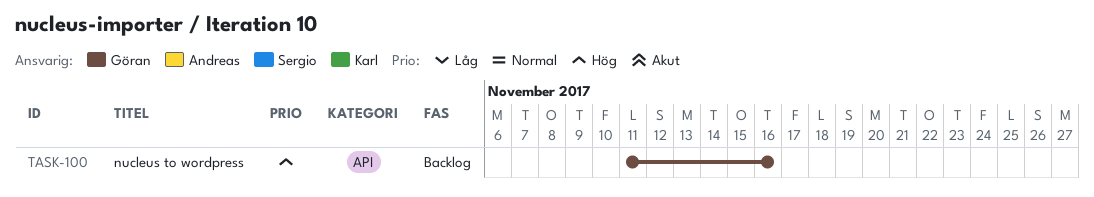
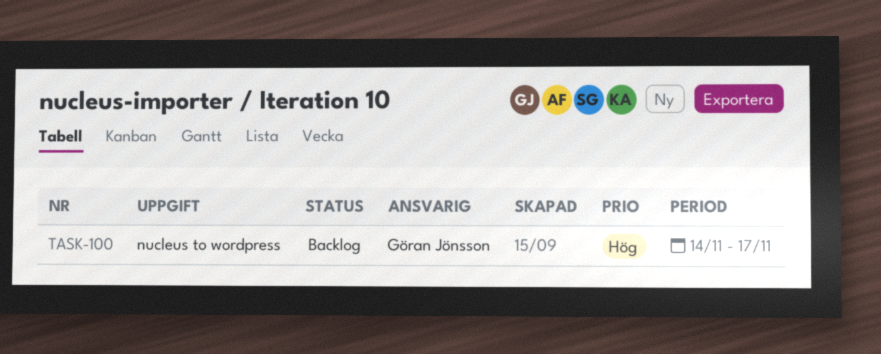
TASK-100, start: Nov 11 -> Nov 14
TASK-100, due: Nov 16 -> Nov 17

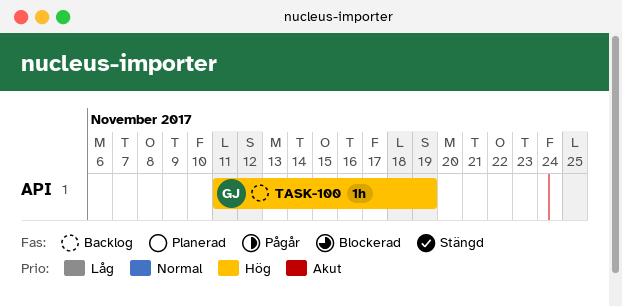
TASK-100, start: Nov 14 -> Nov 11
TASK-100, due: Nov 17 -> Nov 19

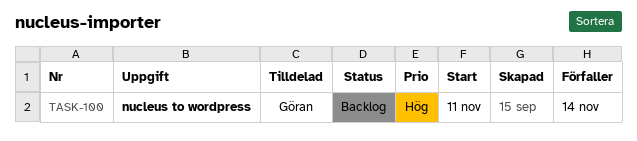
TASK-100, due: Nov 19 -> Nov 14

